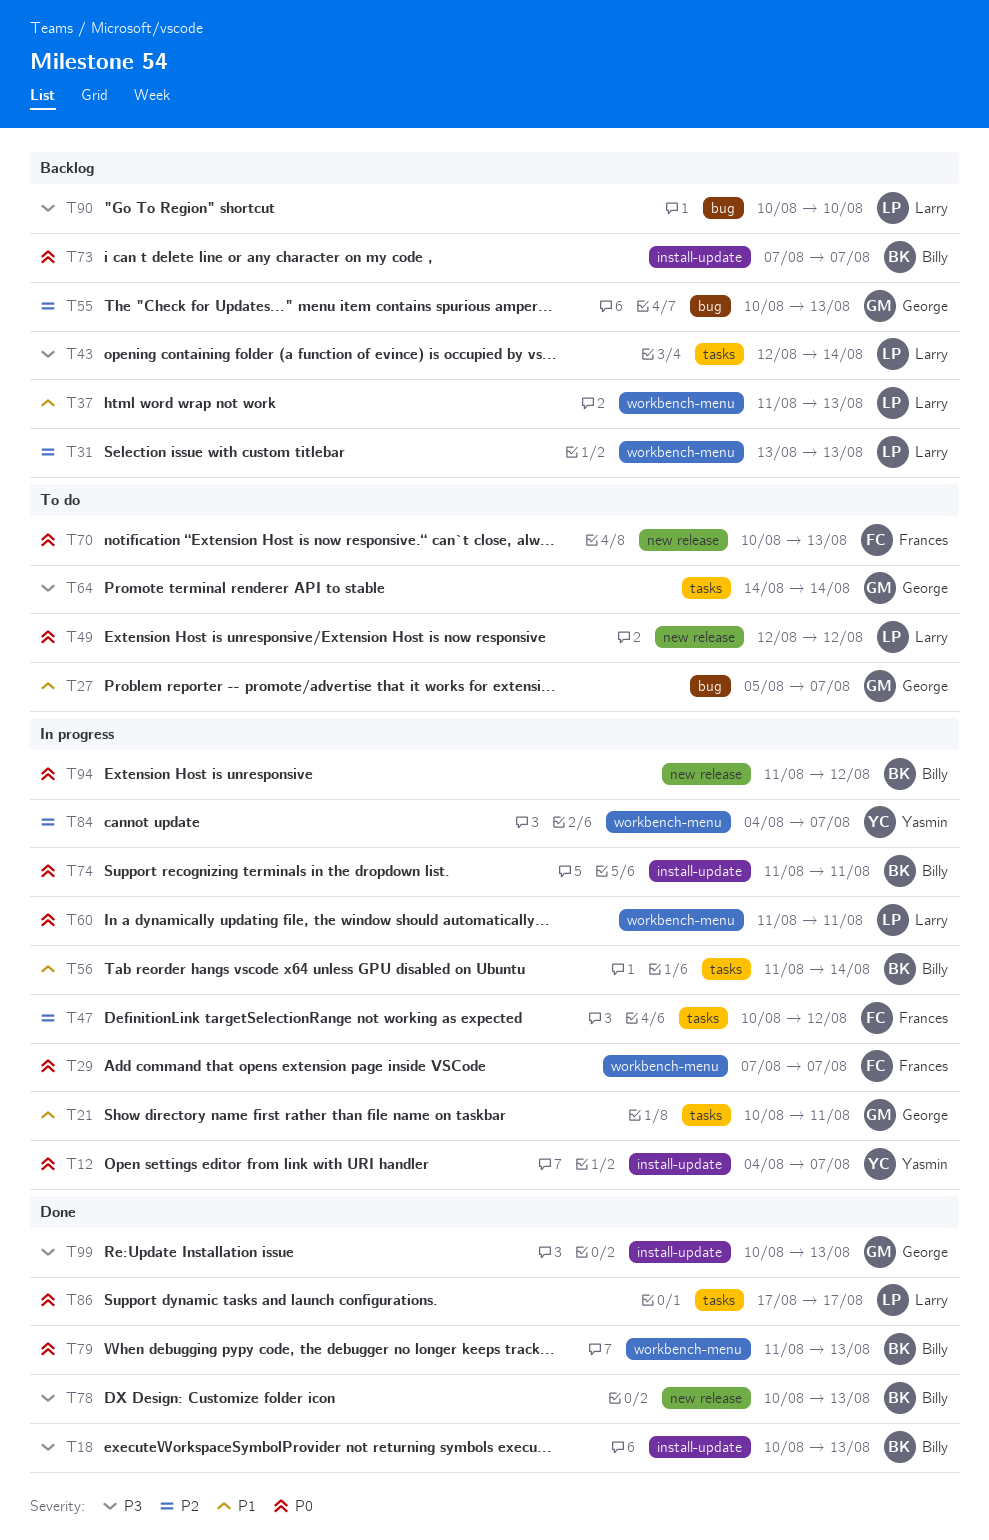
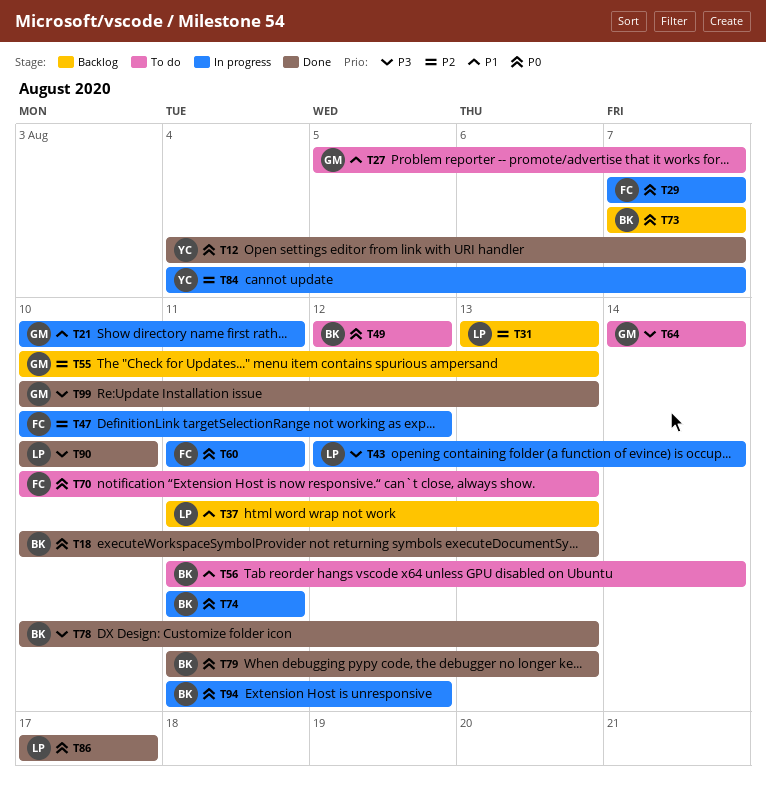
T12, status: In progress -> Done
T18, priority: P3 -> P0
T43, status: Backlog -> In progress
T49, owner: Larry -> Billy
T56, status: In progress -> To do
T60, owner: Larry -> Frances
T90, status: Backlog -> Done

